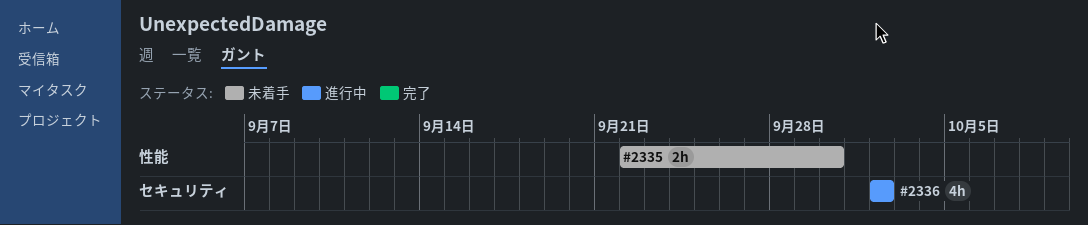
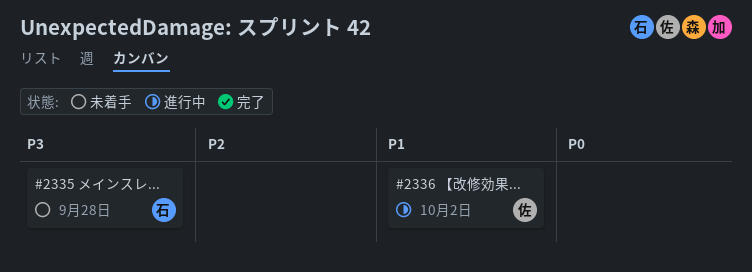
#2335, due: Sep 30 -> Sep 28

